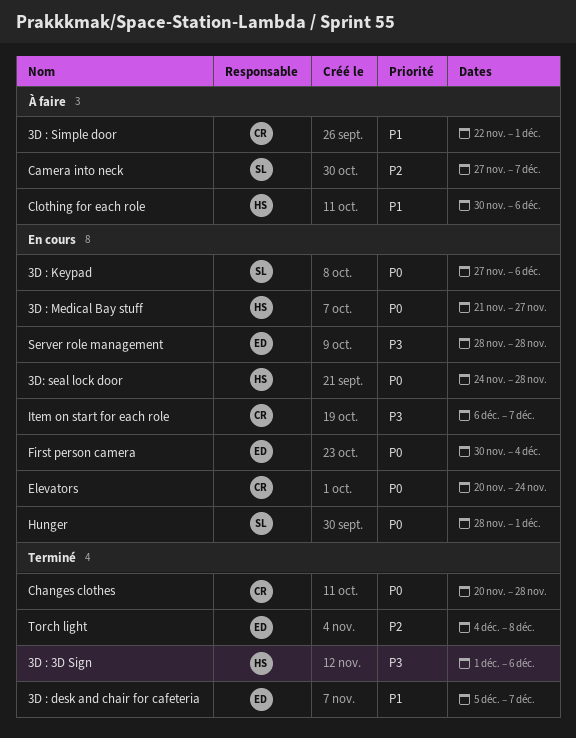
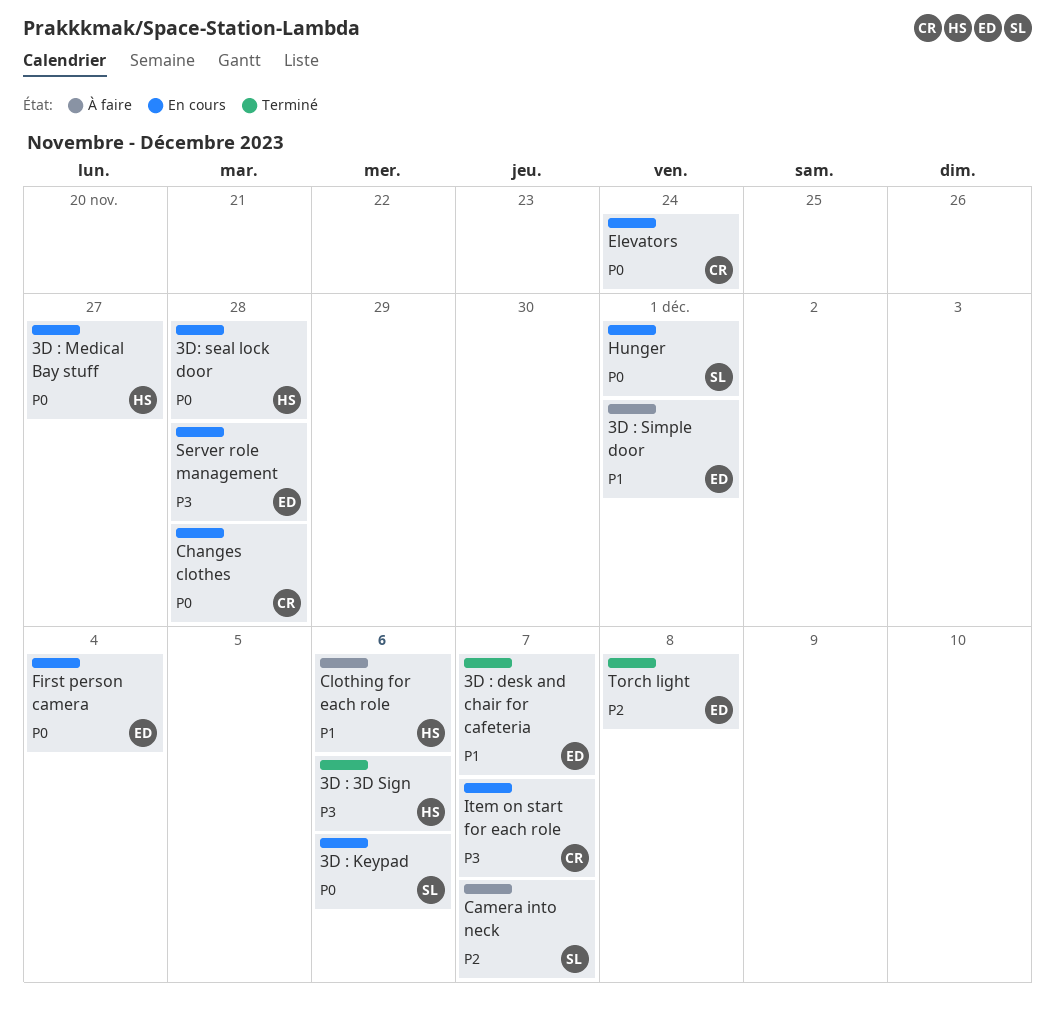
3D : Simple door, owner: CR -> ED
Changes clothes, status: Terminé -> En cours

